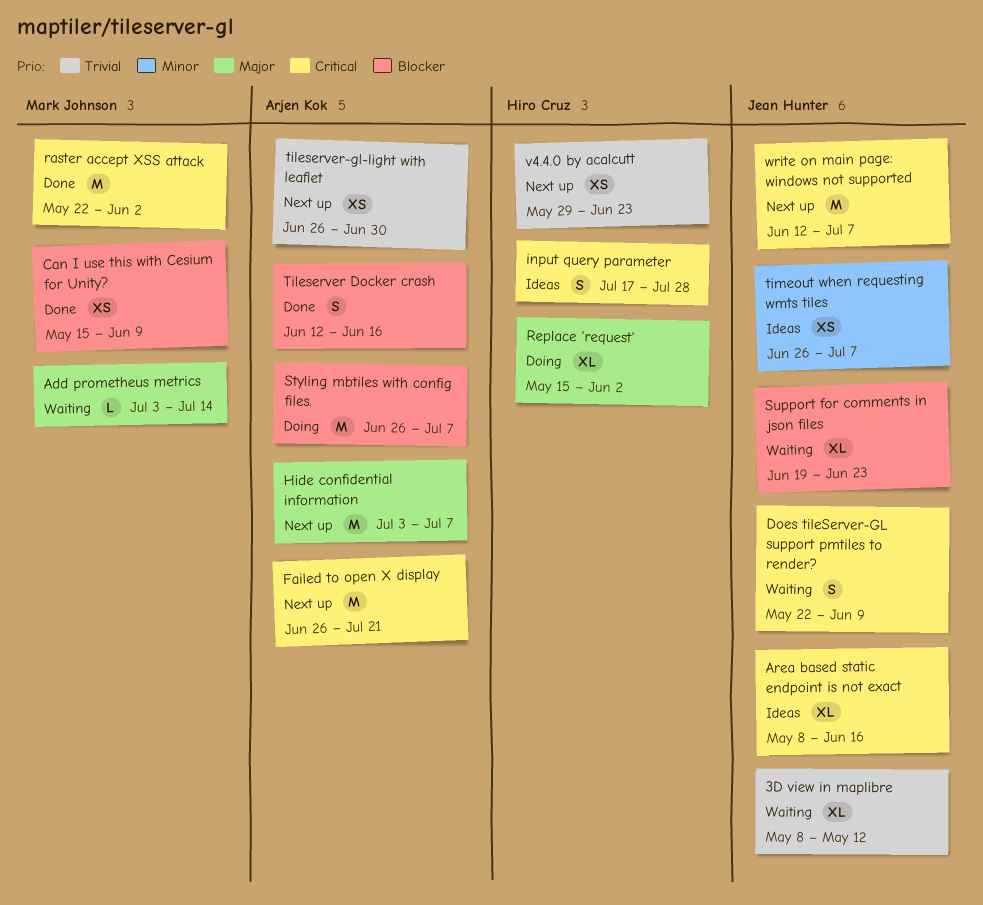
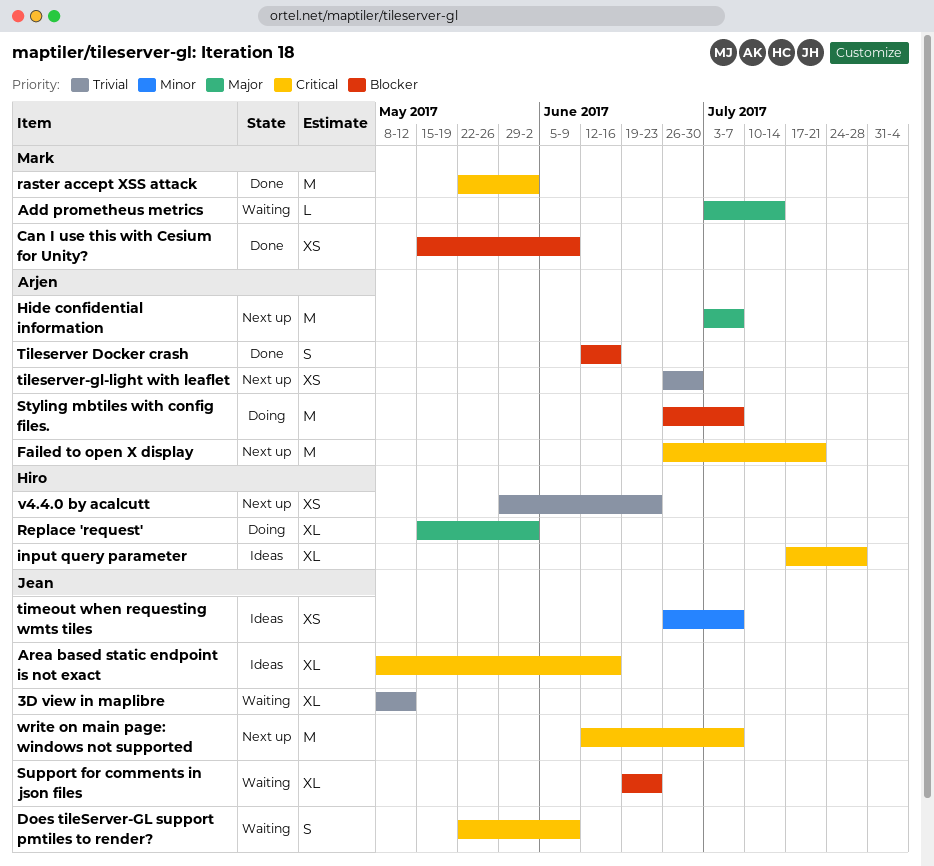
input query parameter, estimate: S -> XL

